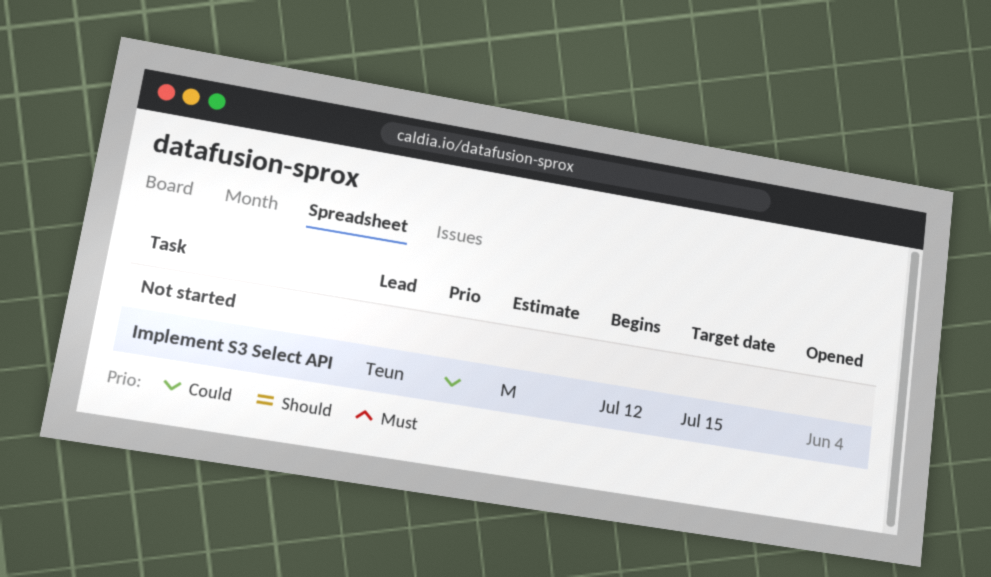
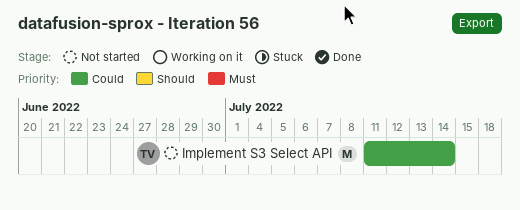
Implement S3 Select API, start: Jul 12 -> Jul 11
Implement S3 Select API, due: Jul 15 -> Jul 14

